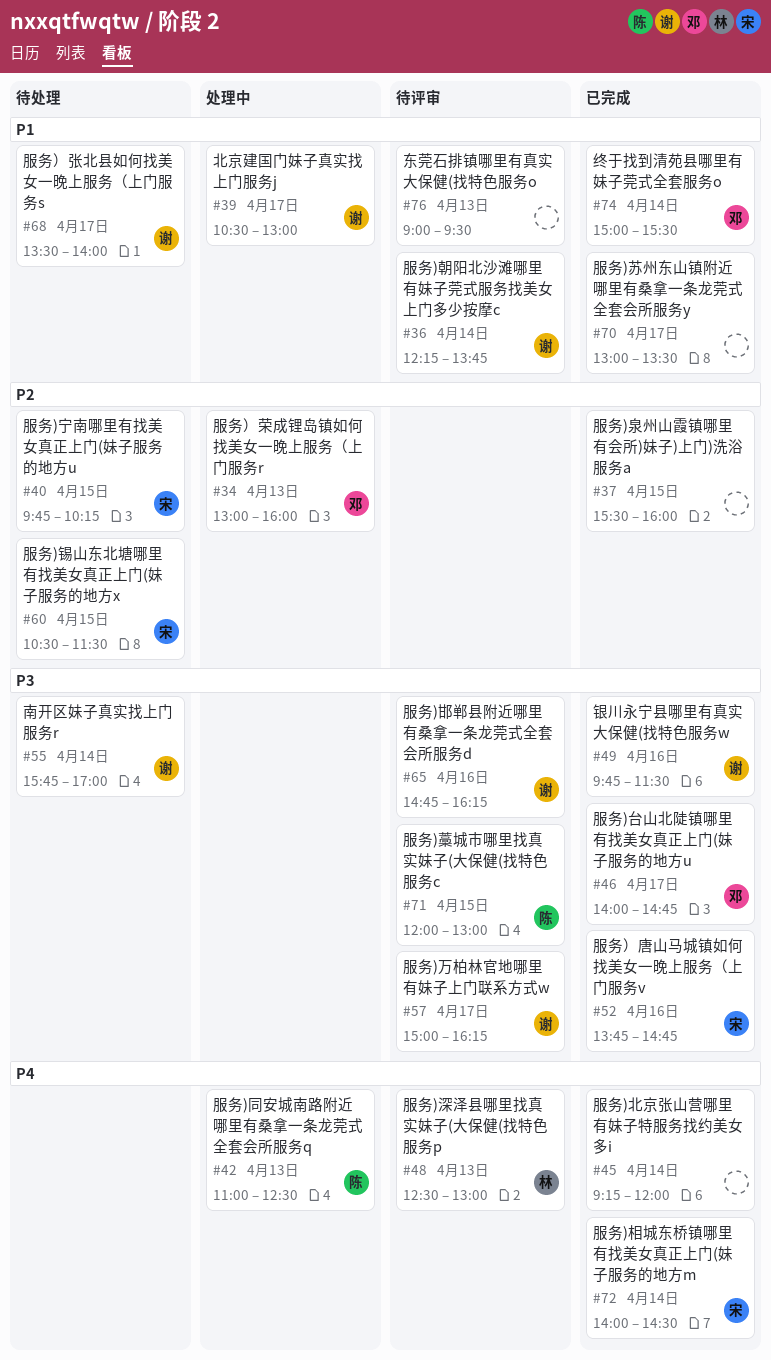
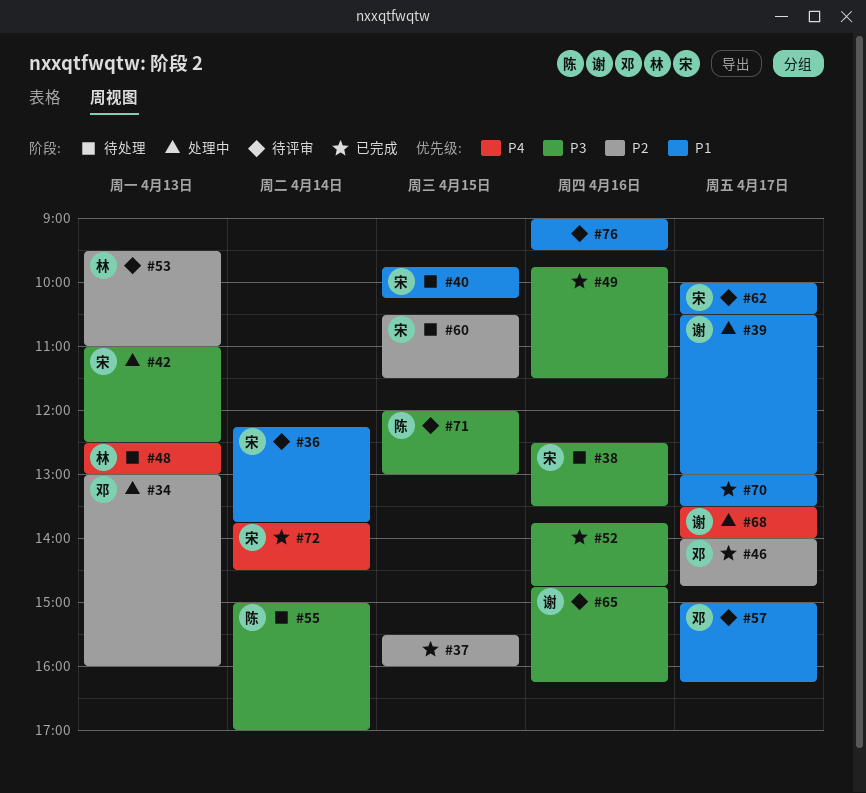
#36, owner: 谢 -> 宋
#38: none -> present
#40, priority: P2 -> P1
#42, owner: 陈 -> 宋
#42, priority: P4 -> P3
#45: present -> none
#46, priority: P3 -> P2
#48, status: 待评审 -> 待处理
#49, owner: 谢 -> none
#52, owner: 宋 -> none
#53: none -> present
#55, owner: 谢 -> 陈
#55, begins: 15:45 -> 15:00
#57, owner: 谢 -> 邓
#57, priority: P3 -> P1
#62: none -> present
#68, status: 待处理 -> 处理中
#68, priority: P1 -> P4
#72, begins: 14:00 -> 13:45
#74: present -> none
#76, day: Apr 13 -> Apr 16

